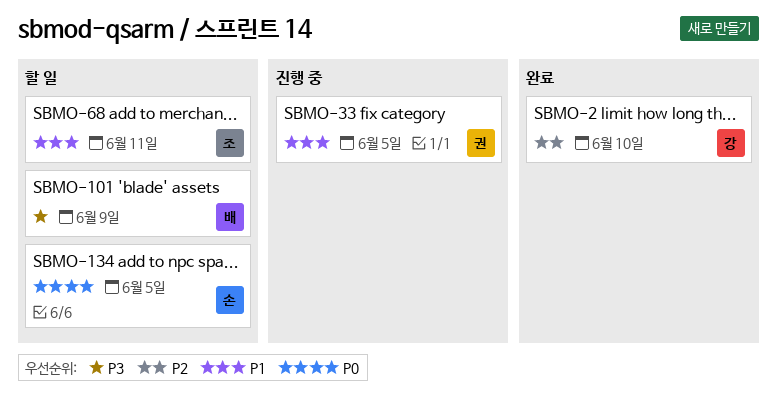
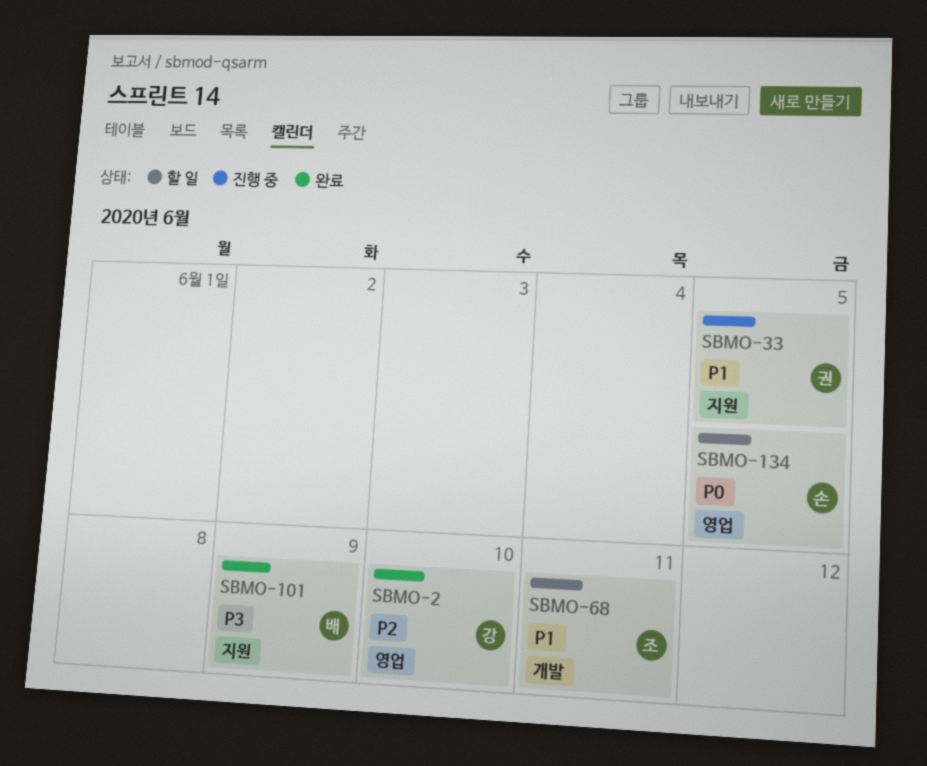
SBMO-101, status: 할 일 -> 완료

